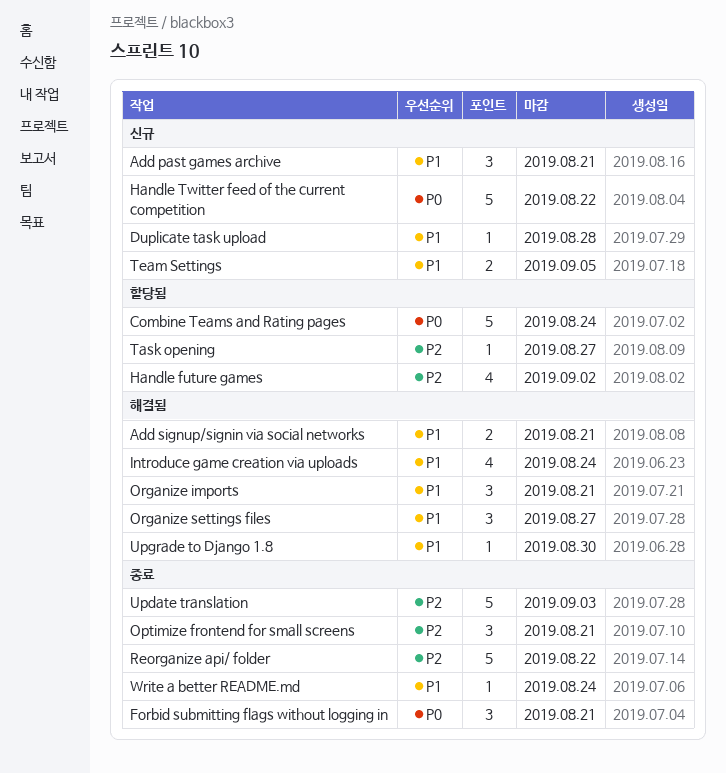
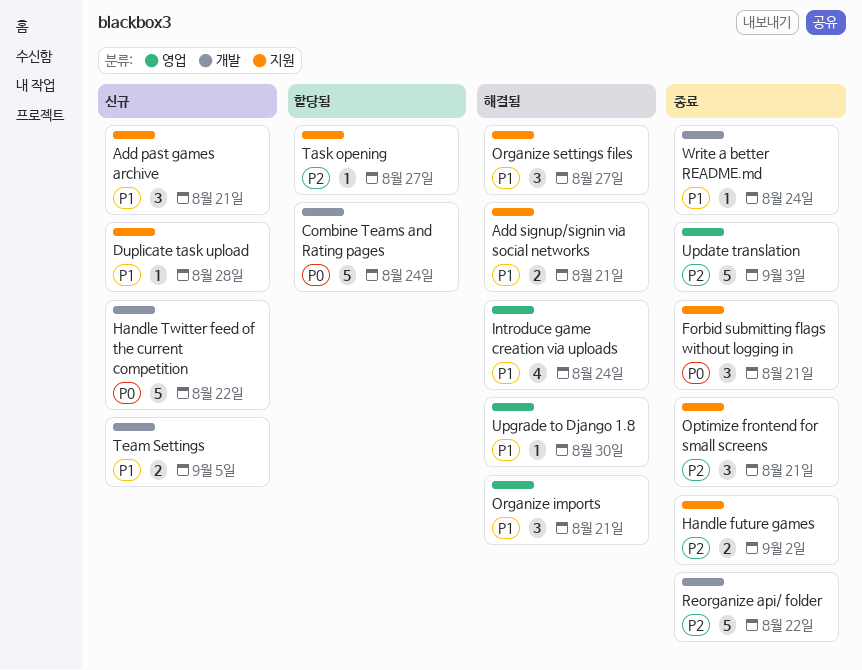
Handle future games, status: 할당됨 -> 종료
Handle future games, estimate: 4 -> 2

